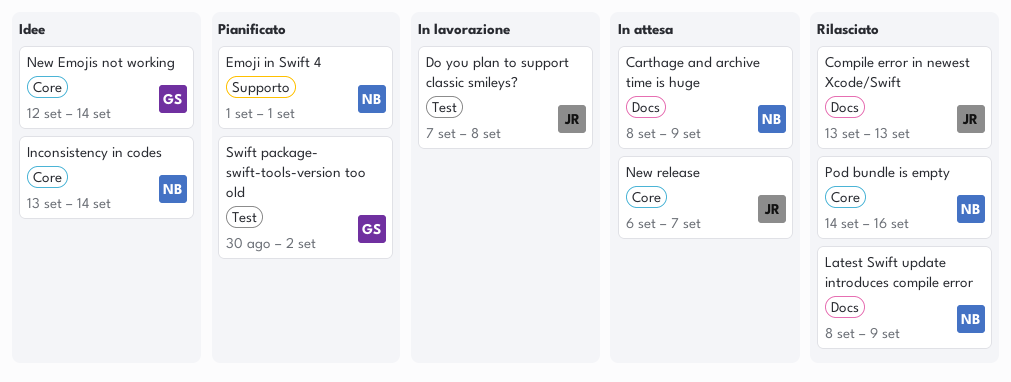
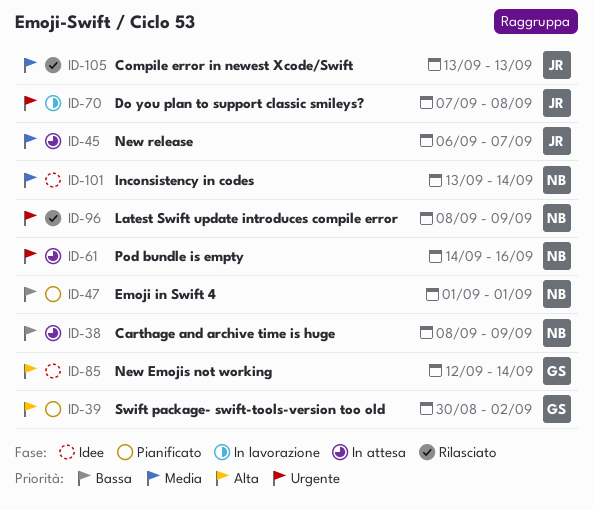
Pod bundle is empty, status: Rilasciato -> In attesa

